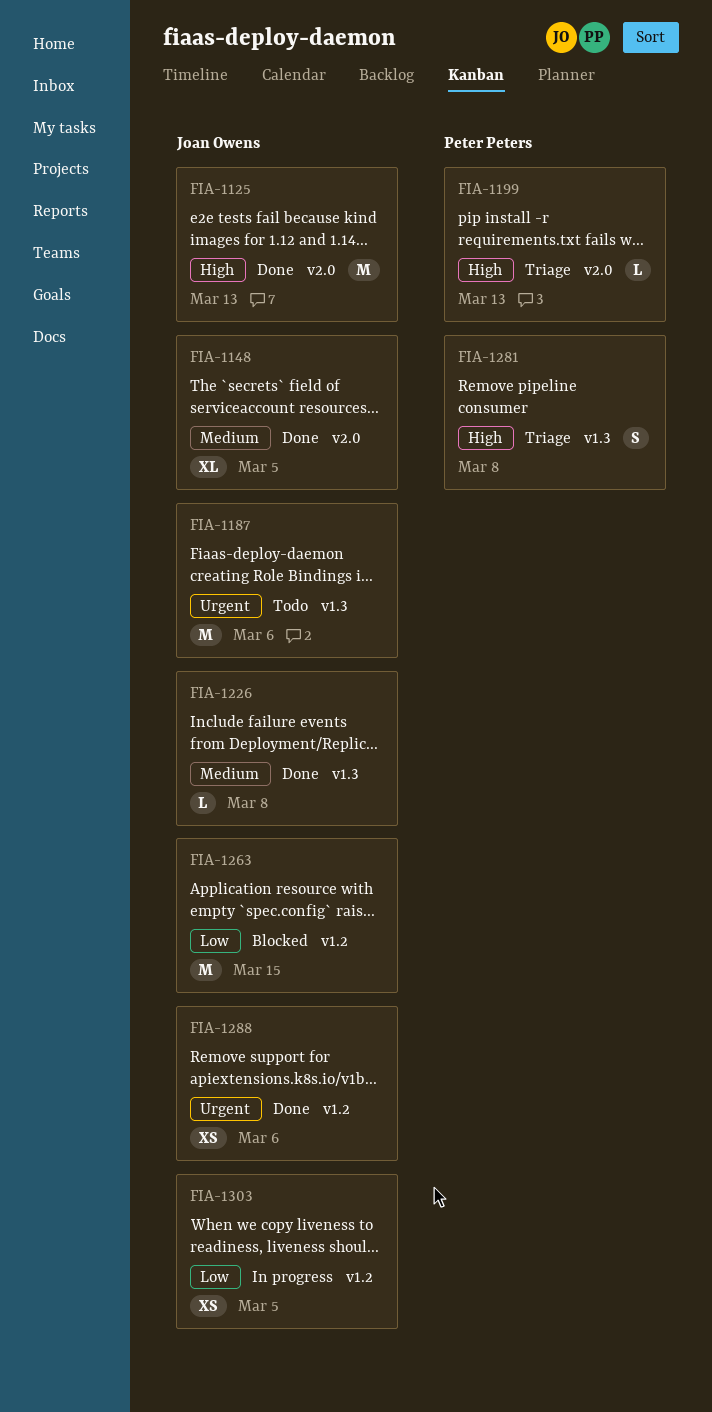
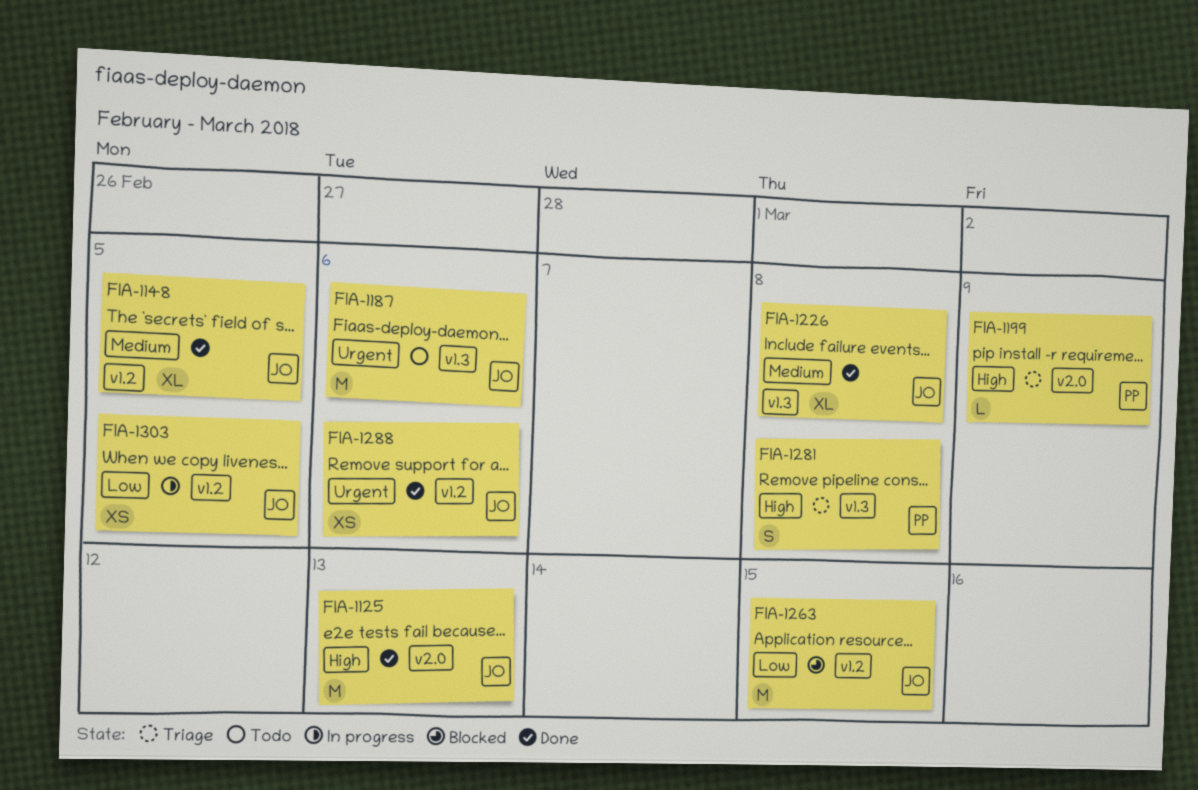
FIA-1148, label: v2.0 -> v1.2
FIA-1199, due: Mar 13 -> Mar 9
FIA-1226, estimate: L -> XL

